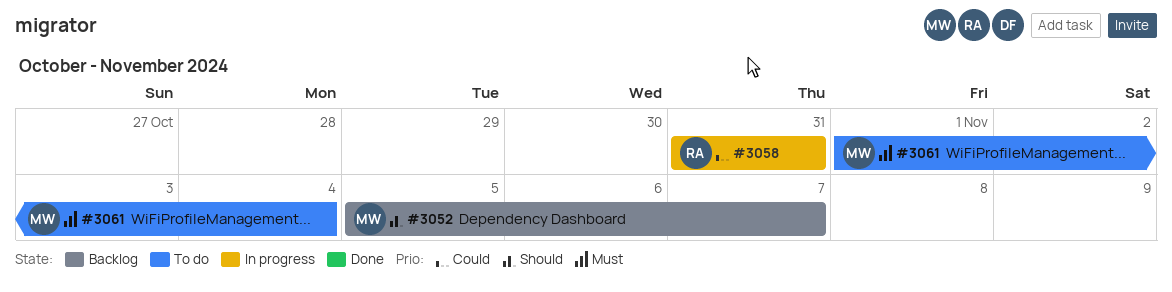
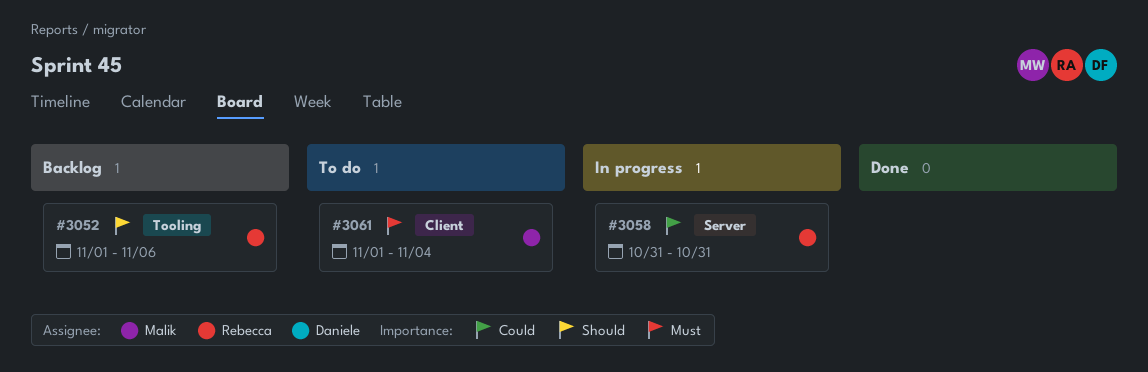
#3052, owner: Malik -> Rebecca
#3052, start: Nov 5 -> Nov 1
#3052, due: Nov 7 -> Nov 6

